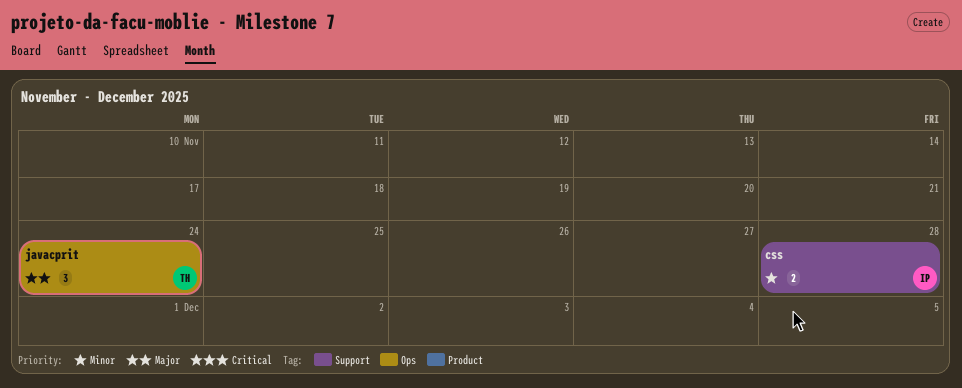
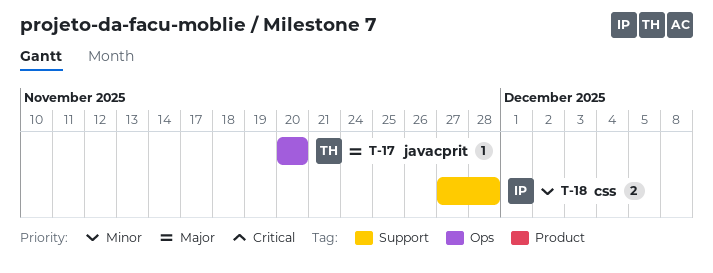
javacprit, estimate: 3 -> 1
javacprit, due: Nov 24 -> Nov 20

